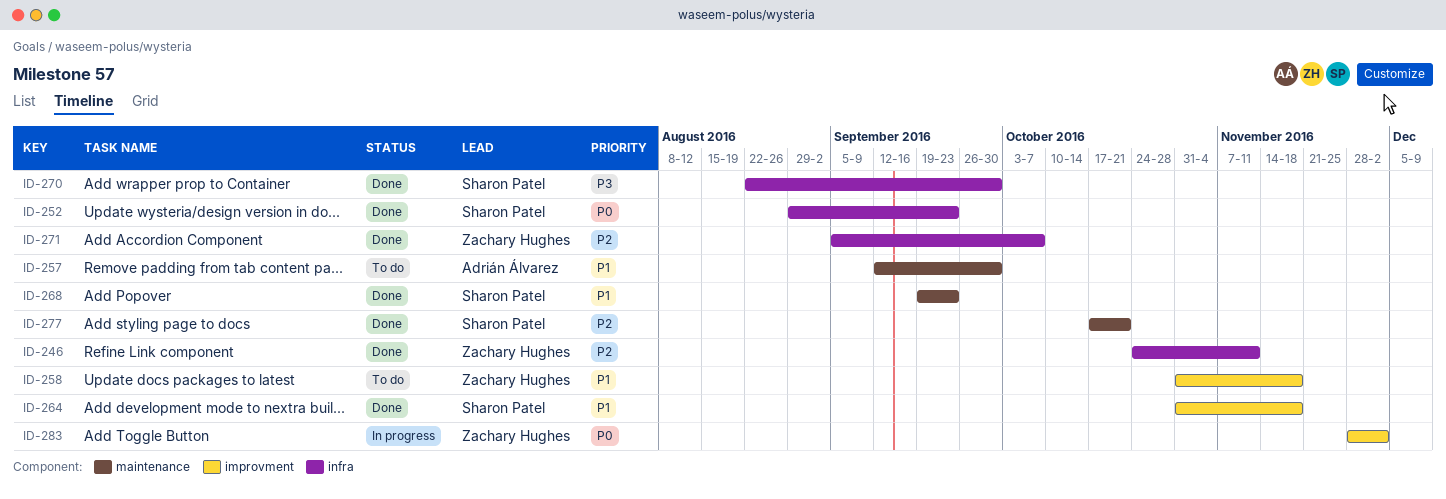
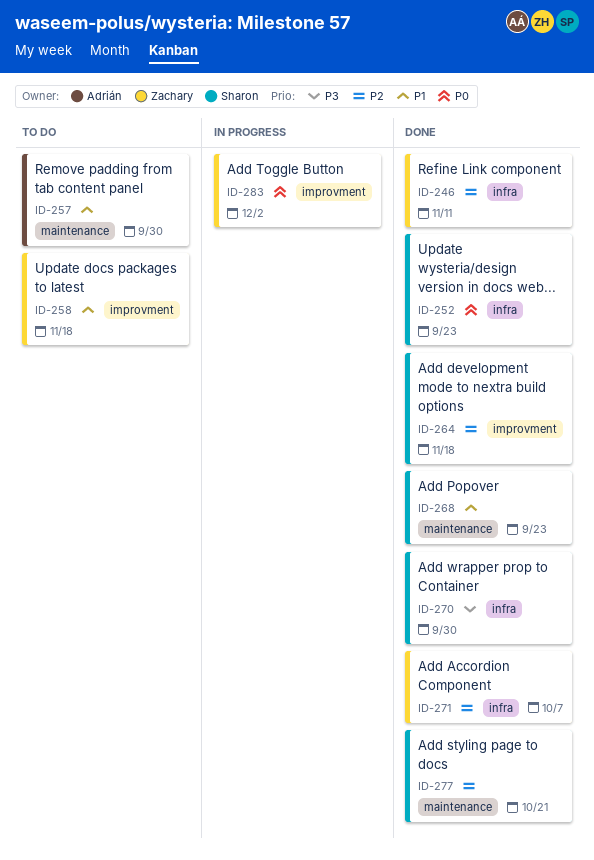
ID-264, priority: P1 -> P2

